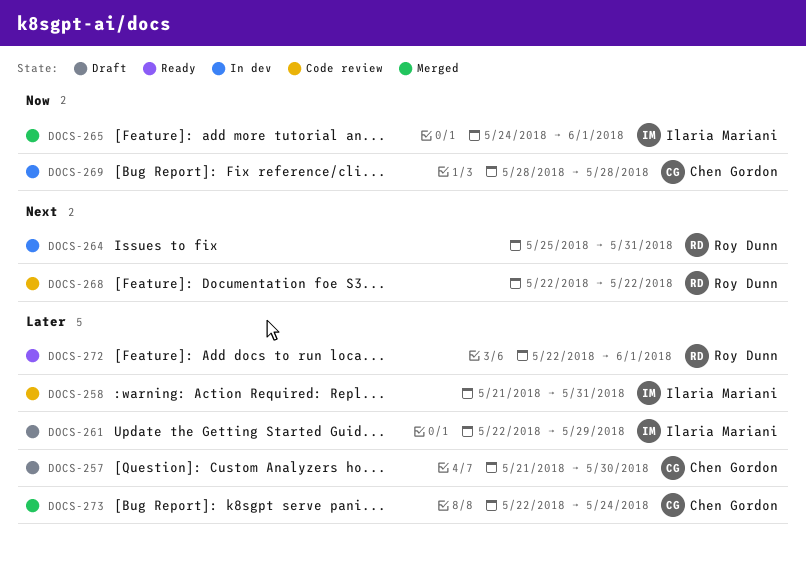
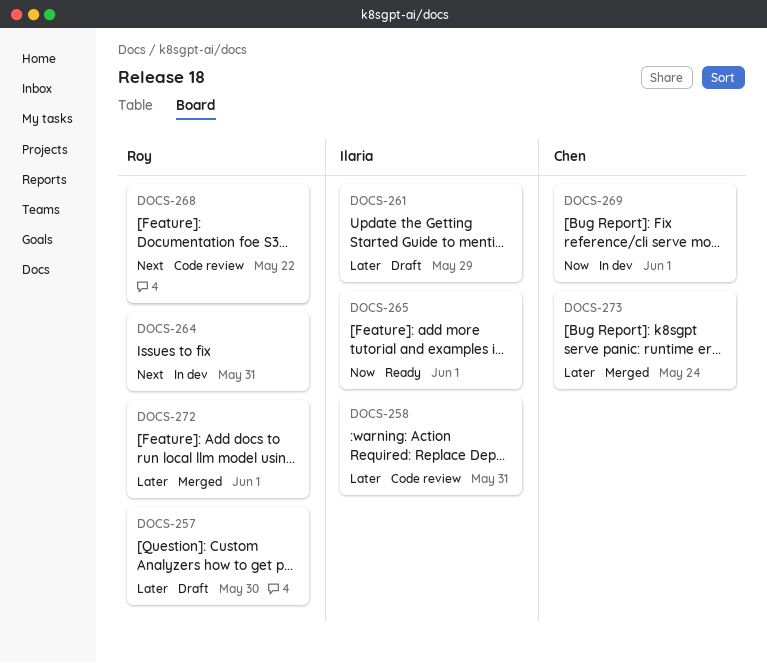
DOCS-257, owner: Chen Gordon -> Roy Dunn
DOCS-265, status: Merged -> Ready
DOCS-269, due: May 28 -> Jun 1
DOCS-272, status: Ready -> Merged

